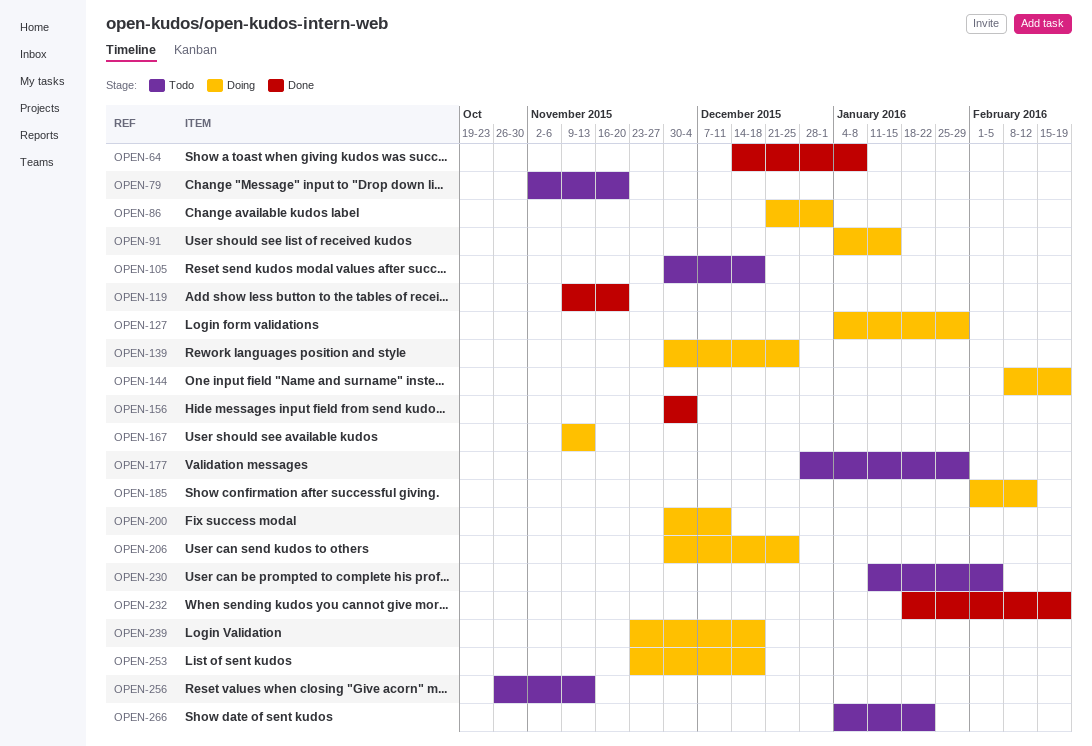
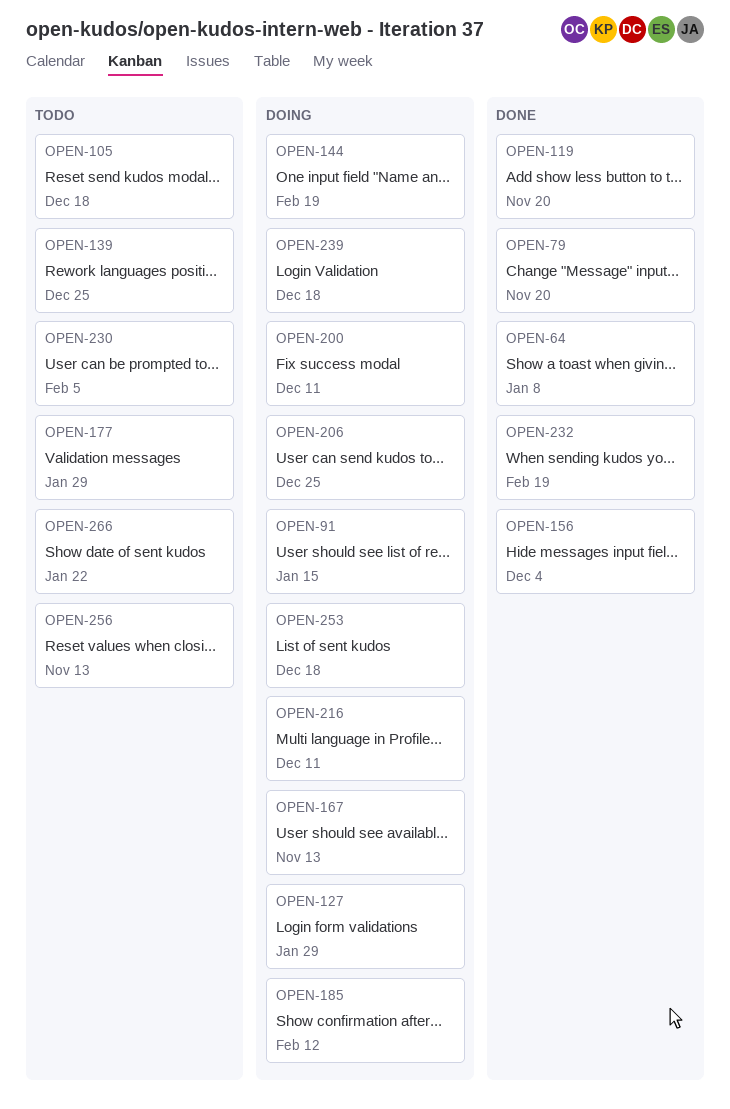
OPEN-79, status: Todo -> Done
OPEN-86: present -> none
OPEN-139, status: Doing -> Todo
OPEN-216: none -> present

